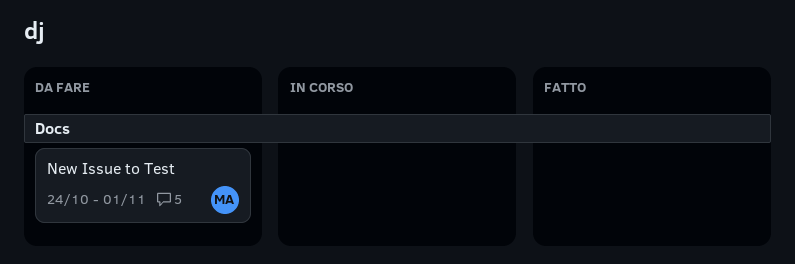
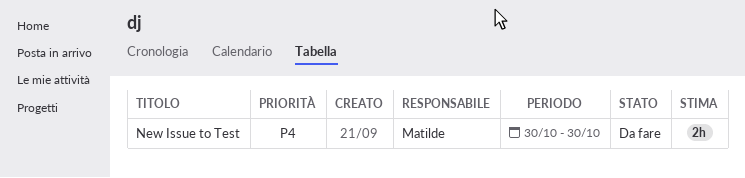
New Issue to Test, start: Oct 24 -> Oct 30
New Issue to Test, due: Nov 1 -> Oct 30

